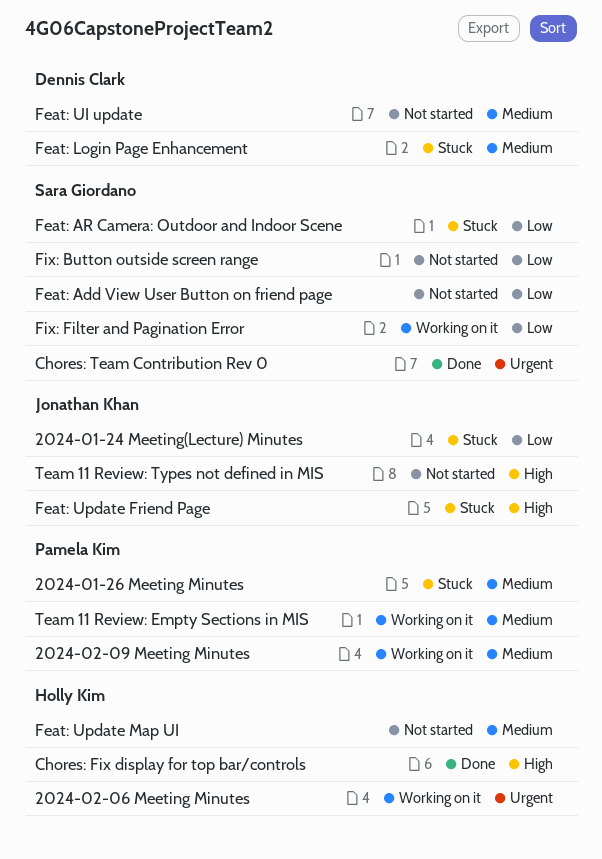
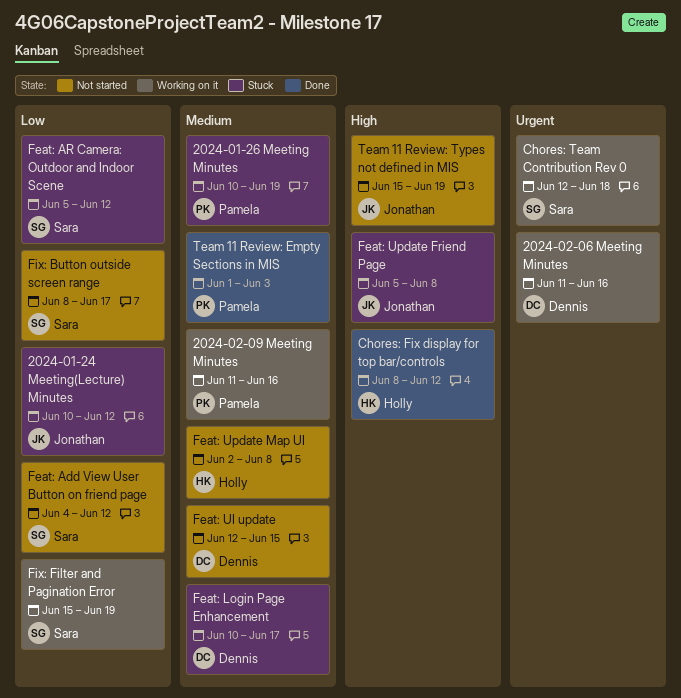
2024-02-06 Meeting Minutes, owner: Holly Kim -> Dennis Clark
Chores: Team Contribution Rev 0, status: Done -> Working on it
Team 11 Review: Empty Sections in MIS, status: Working on it -> Done

